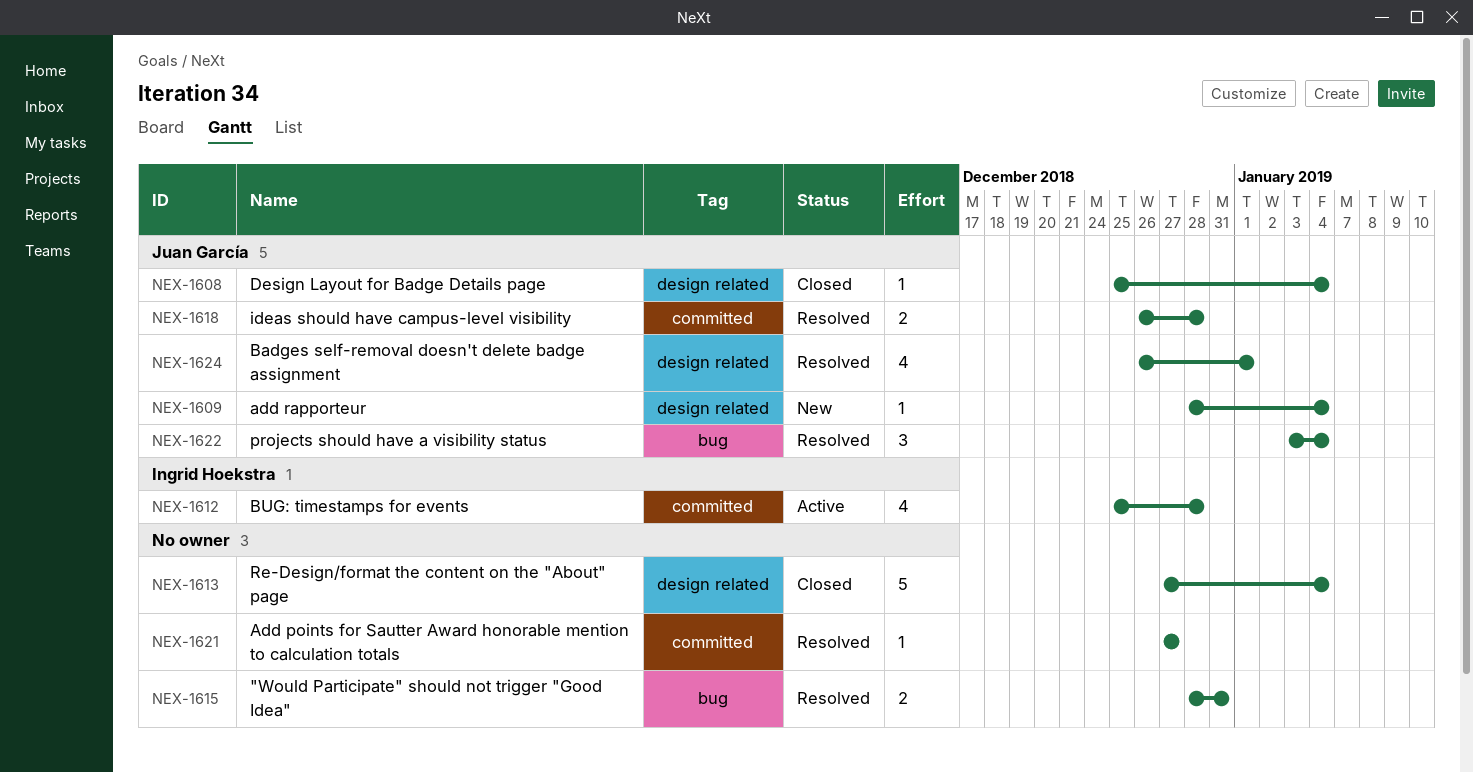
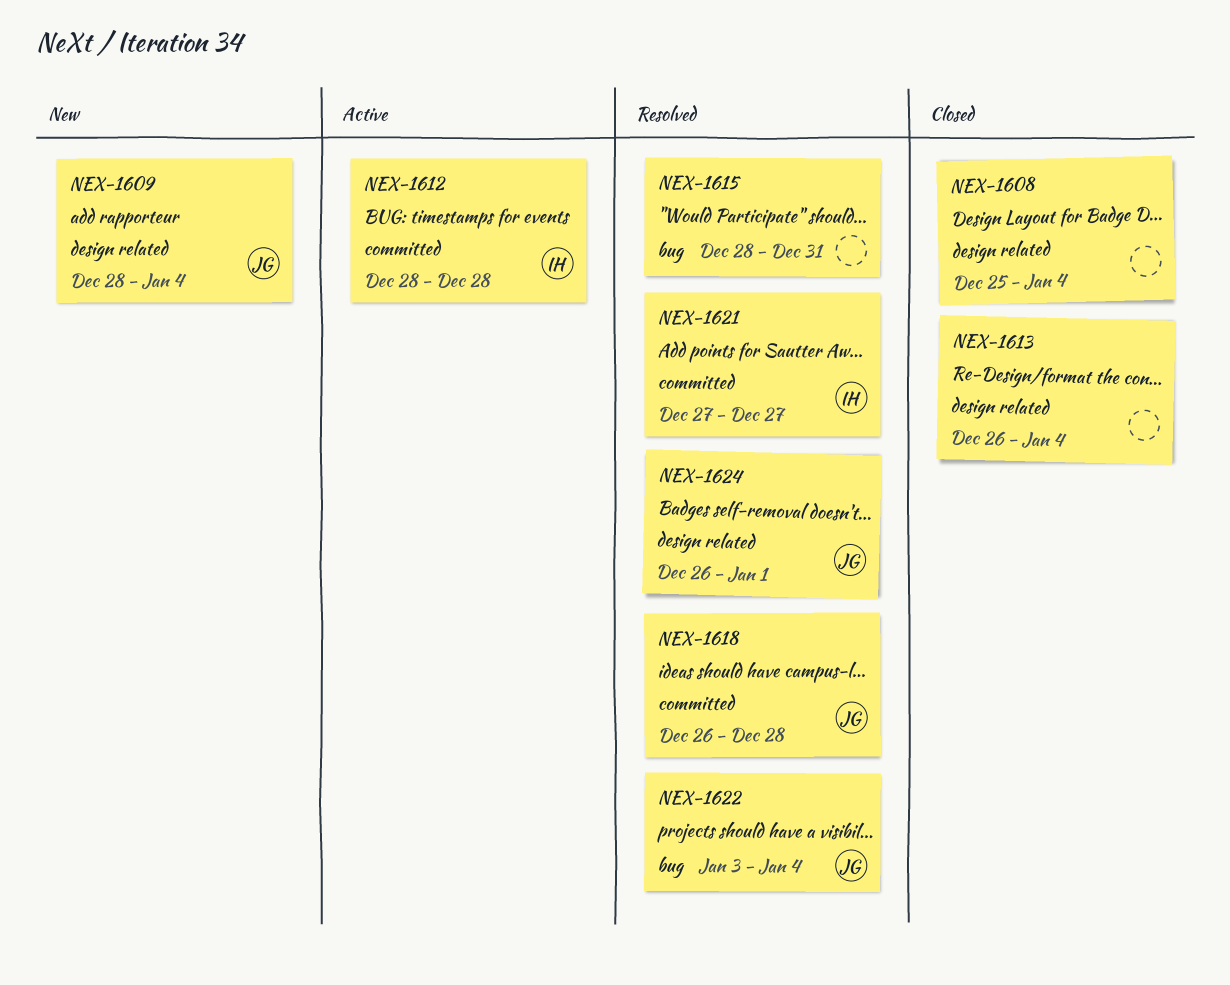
NEX-1608, owner: Juan García -> none
NEX-1612, start: Dec 25 -> Dec 28
NEX-1613, start: Dec 27 -> Dec 26
NEX-1621, owner: none -> Ingrid Hoekstra

